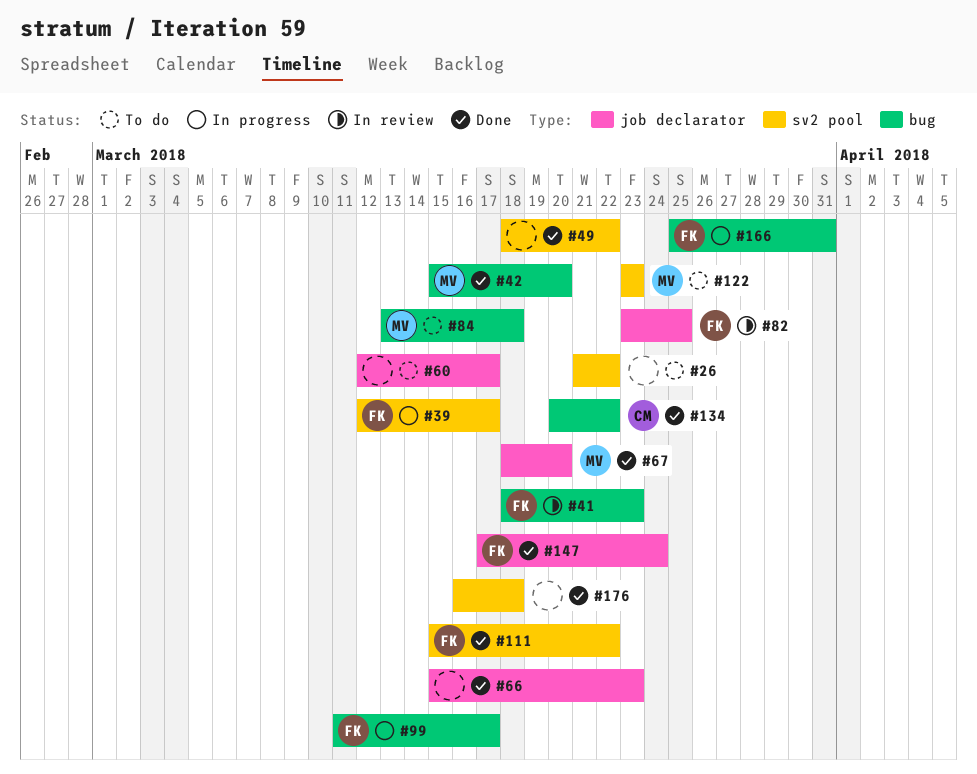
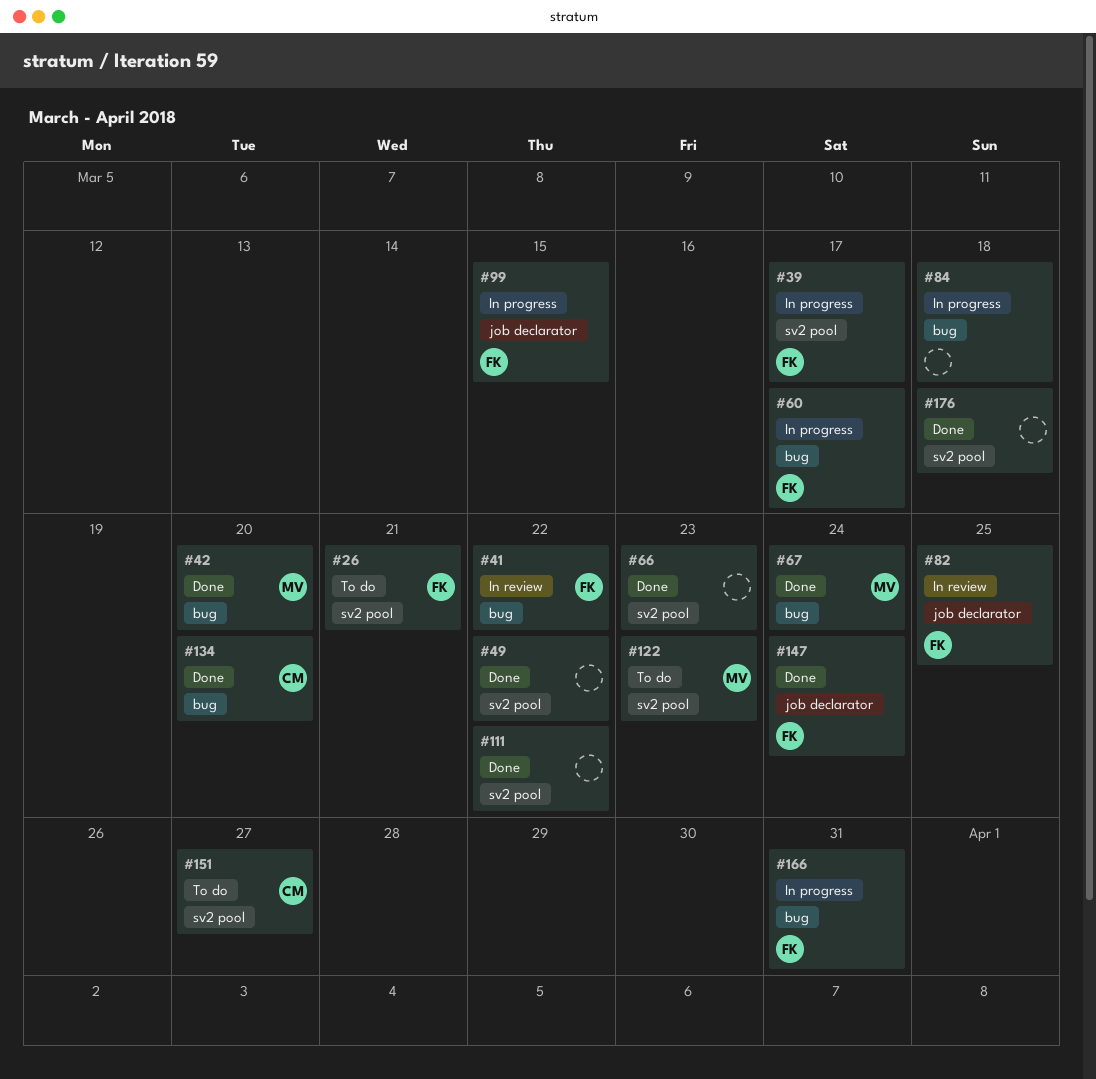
#26, owner: none -> FK
#26, due: Mar 22 -> Mar 21
#41, due: Mar 23 -> Mar 22
#60, status: To do -> In progress
#60, owner: none -> FK
#60, label: job declarator -> bug
#66, label: job declarator -> sv2 pool
#67, label: job declarator -> bug
#67, due: Mar 20 -> Mar 24
#84, status: To do -> In progress
#84, owner: MV -> none
#99, label: bug -> job declarator
#99, due: Mar 17 -> Mar 15
#111, owner: FK -> none
#134, due: Mar 22 -> Mar 20
#151: none -> present

